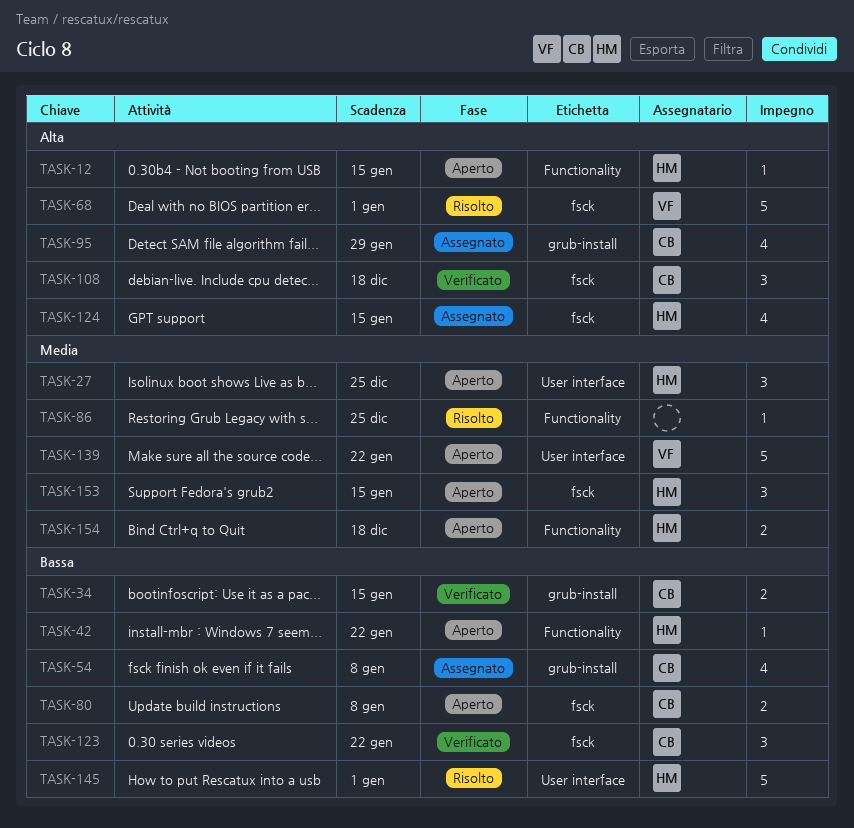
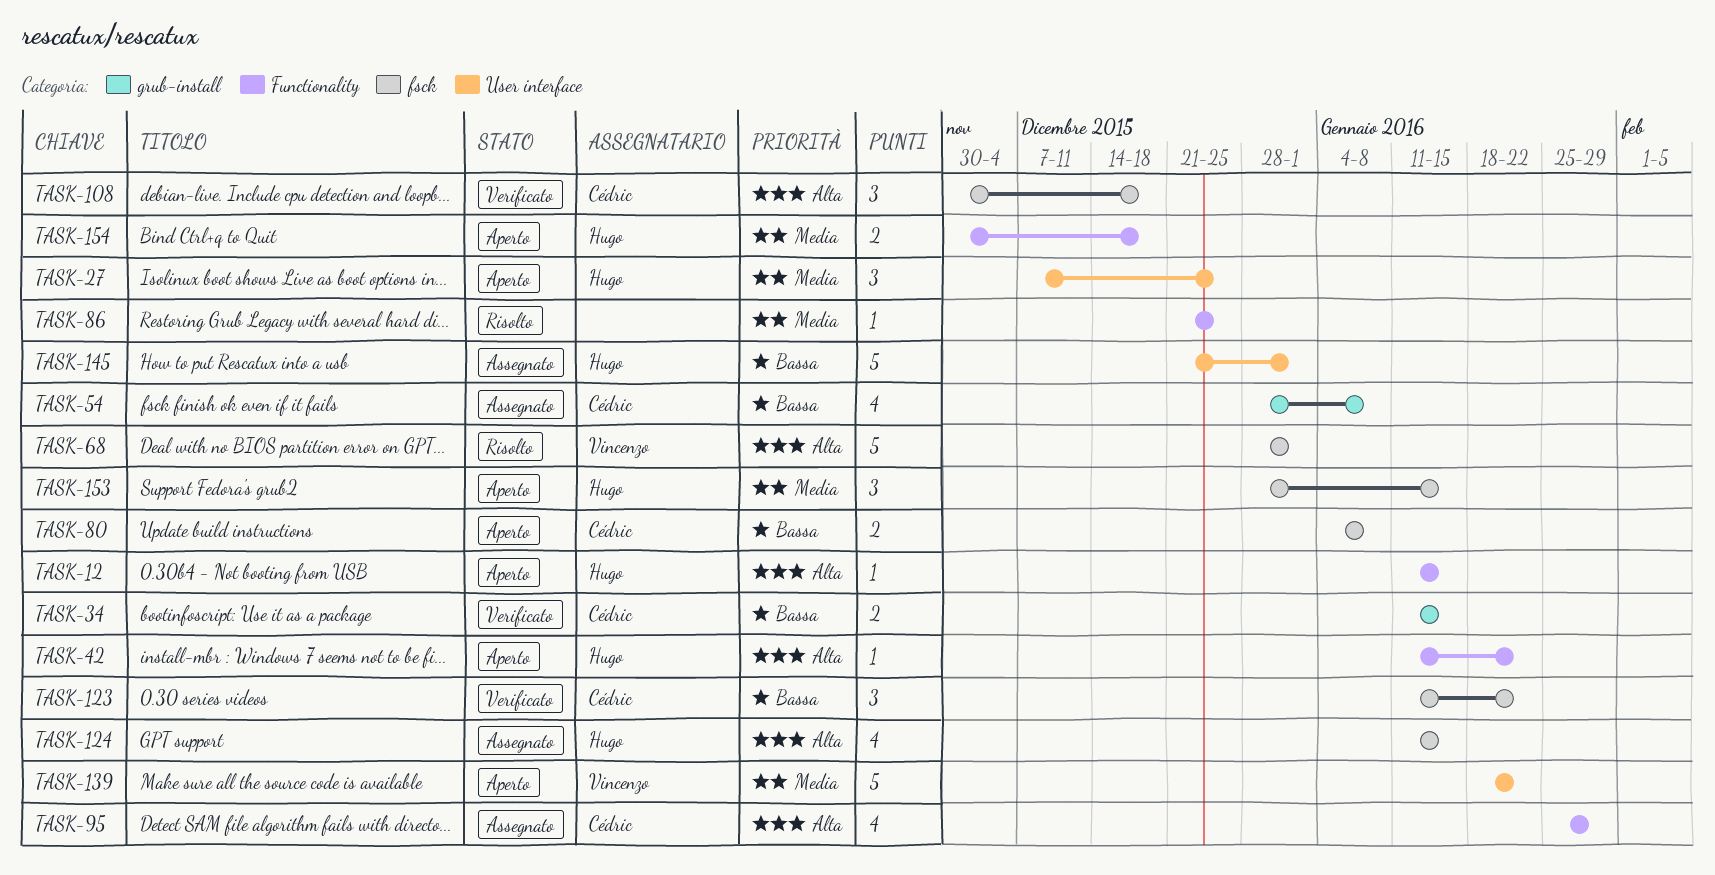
TASK-42, priority: Bassa -> Alta
TASK-95, label: grub-install -> Functionality
TASK-145, status: Risolto -> Assegnato

